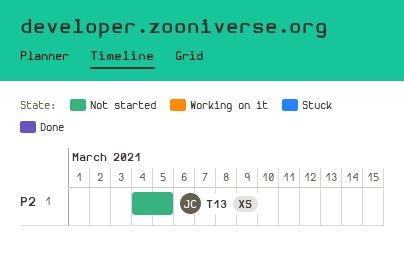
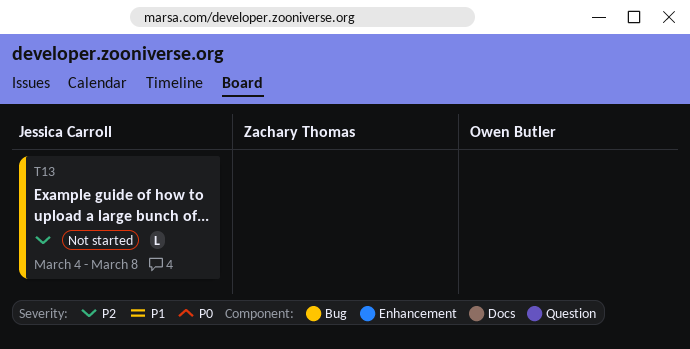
T13, estimate: XS -> L
T13, due: Mar 5 -> Mar 8

